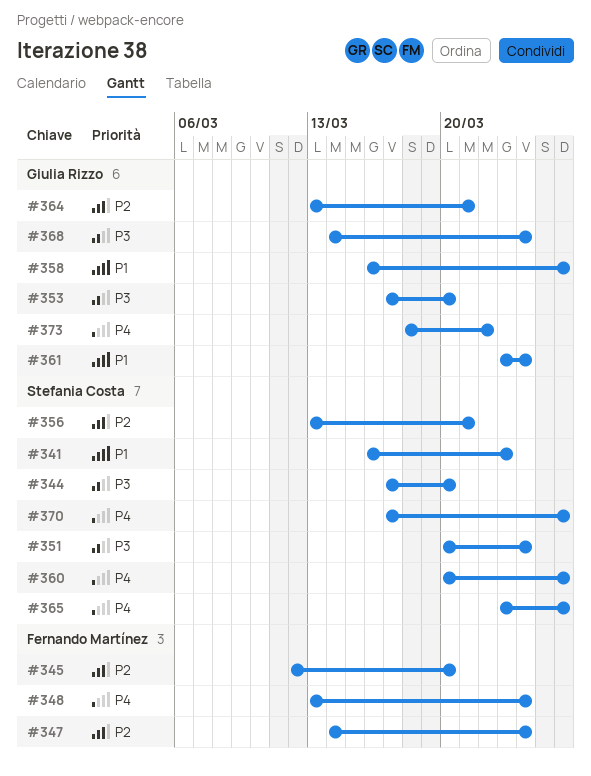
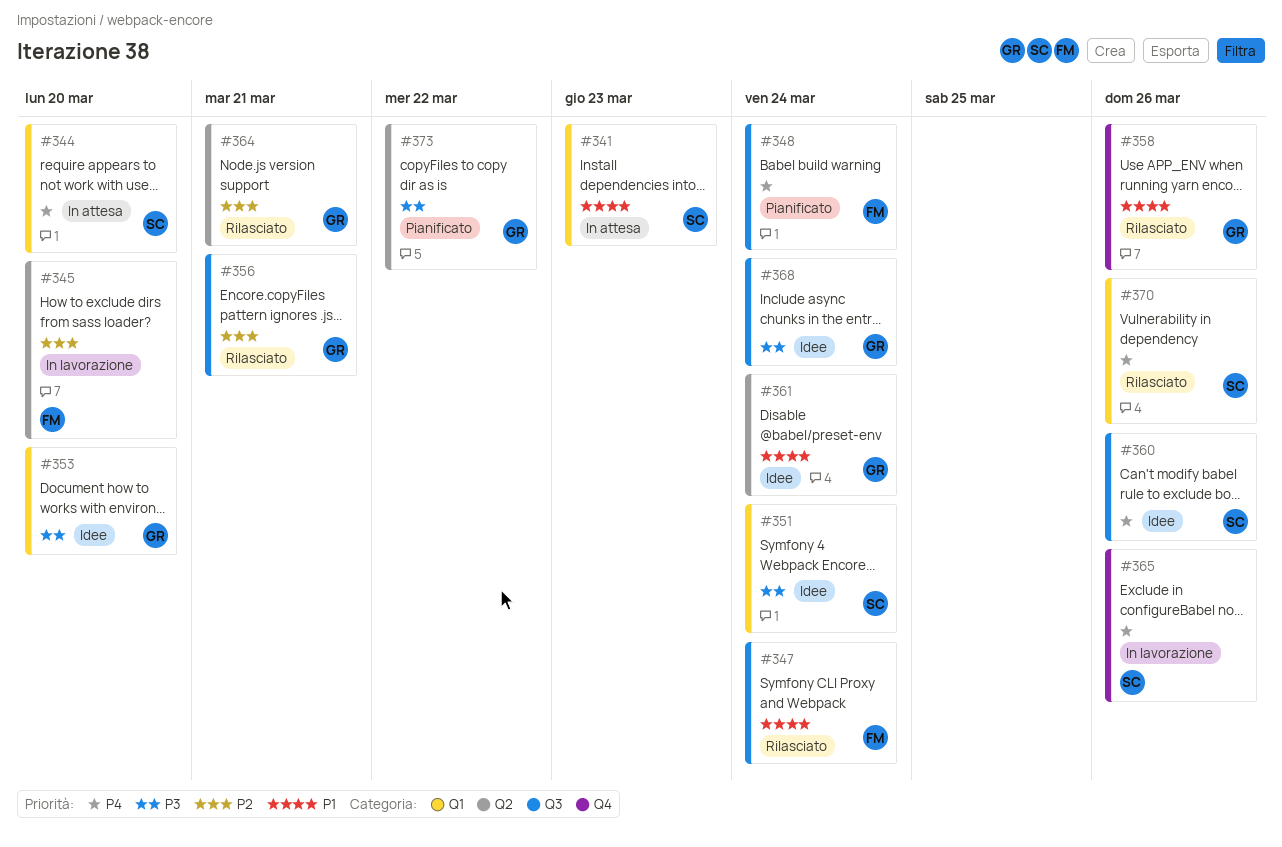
#344, priority: P3 -> P4
#347, priority: P2 -> P1
#356, owner: Stefania Costa -> Giulia Rizzo
#373, priority: P4 -> P3

